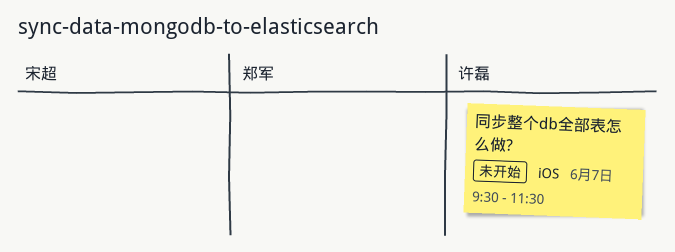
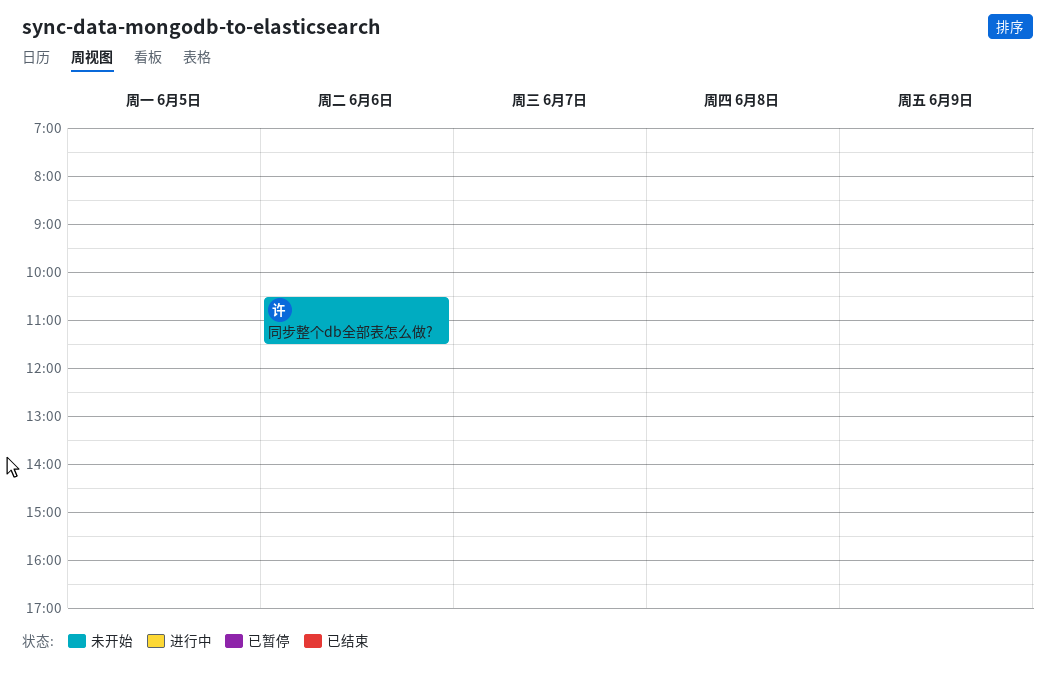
同步整个db全部表怎么做?, day: Jun 7 -> Jun 6
同步整个db全部表怎么做?, begins: 09:30 -> 10:30

